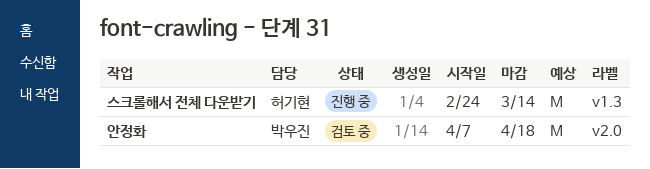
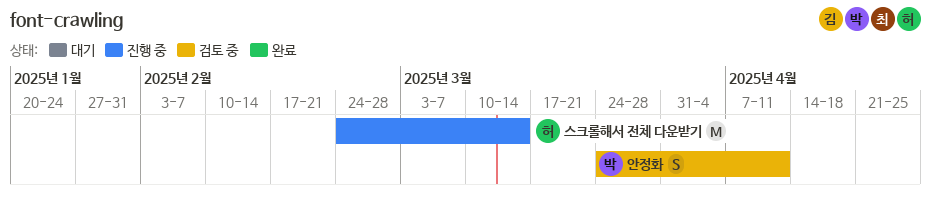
안정화, estimate: M -> S
안정화, start: Apr 7 -> Mar 24
안정화, due: Apr 18 -> Apr 11

